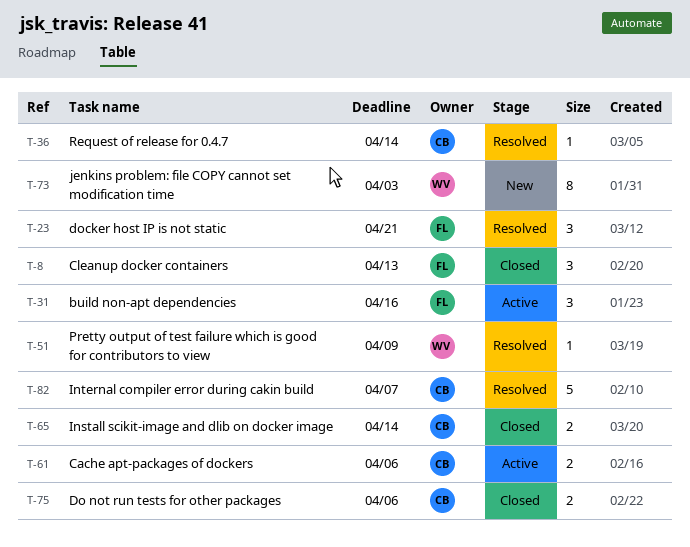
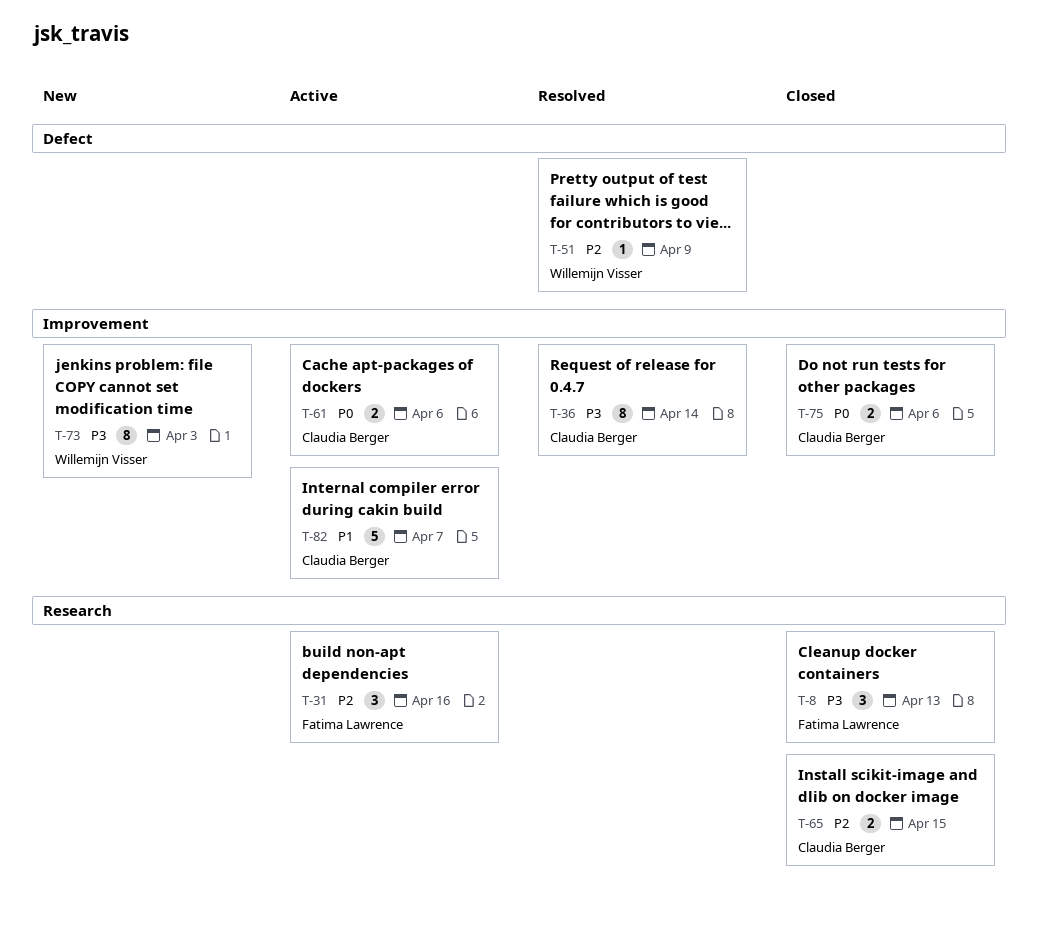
T-23: present -> none
T-36, estimate: 1 -> 8
T-65, due: Apr 14 -> Apr 15
T-82, status: Resolved -> Active

